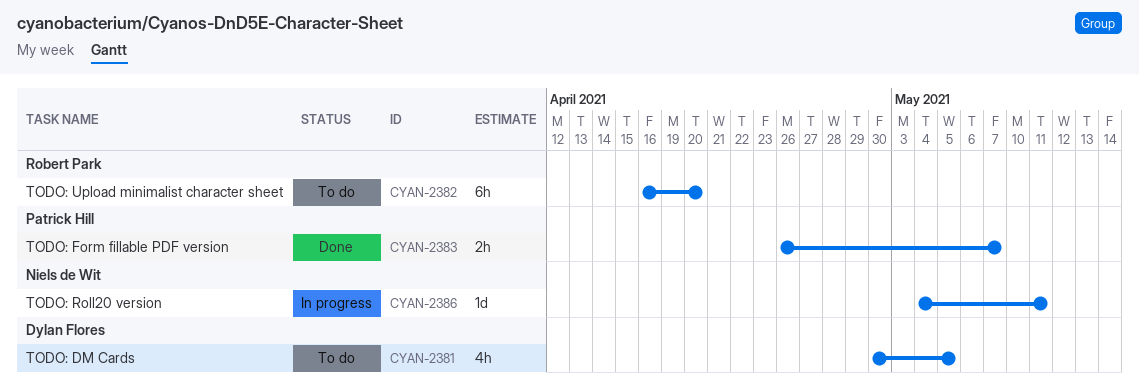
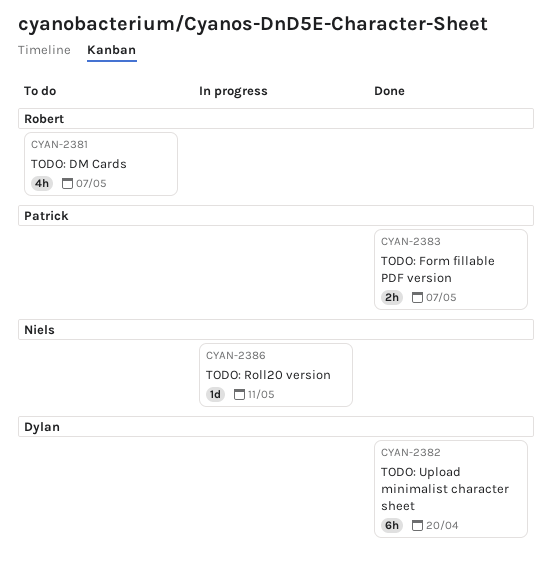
CYAN-2381, owner: Dylan Flores -> Robert Park
CYAN-2381, due: May 5 -> May 7
CYAN-2382, status: To do -> Done
CYAN-2382, owner: Robert Park -> Dylan Flores

